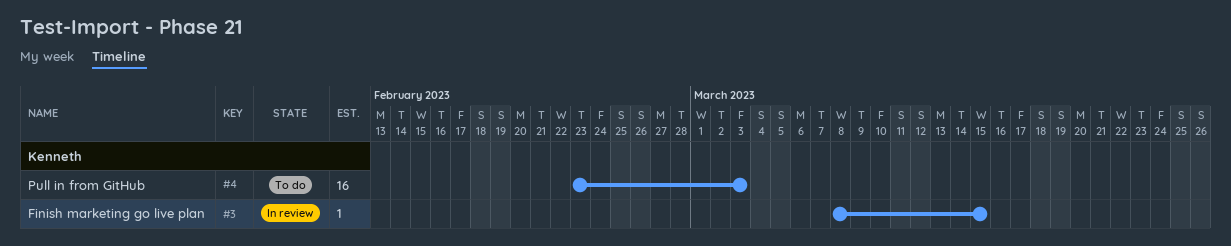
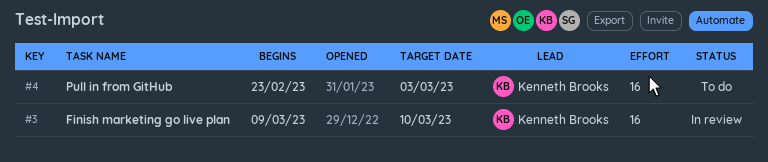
#3, estimate: 1 -> 16
#3, start: Mar 8 -> Mar 9
#3, due: Mar 15 -> Mar 10

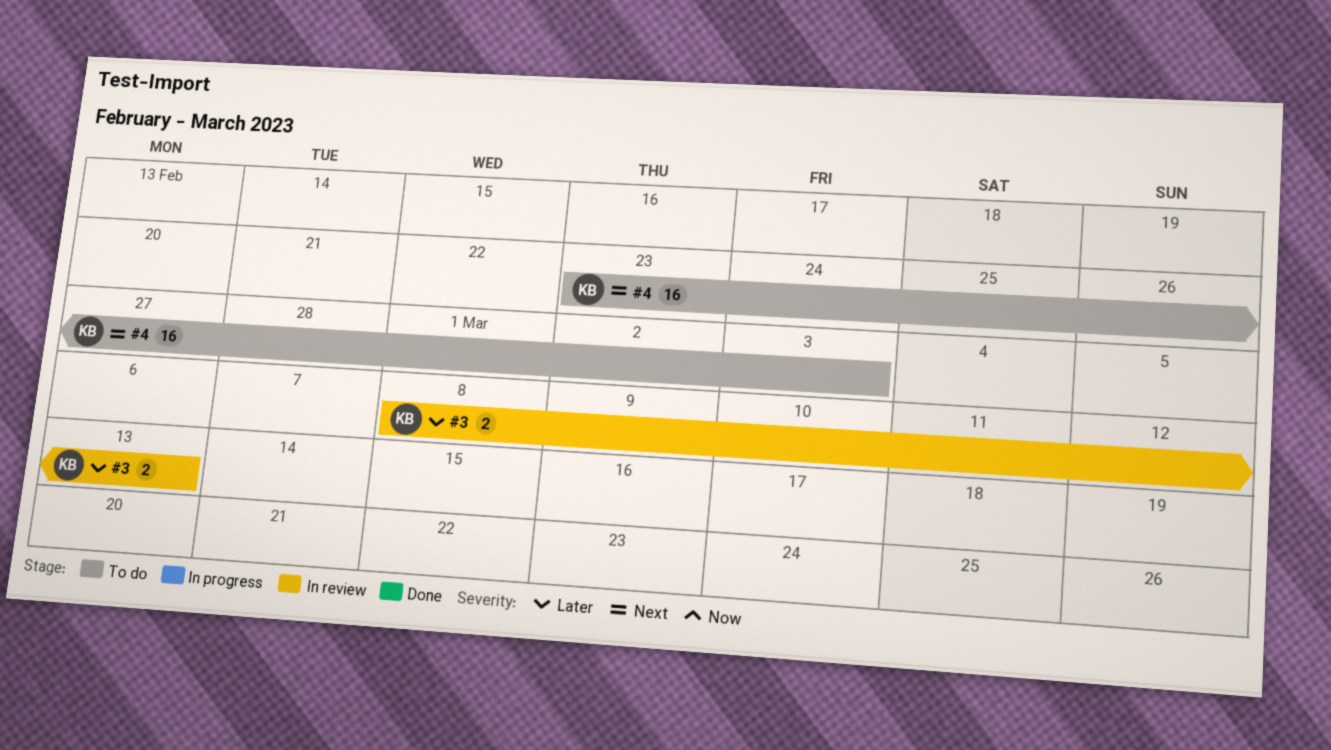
#3, estimate: 16 -> 2
#3, start: Mar 9 -> Mar 8
#3, due: Mar 10 -> Mar 13

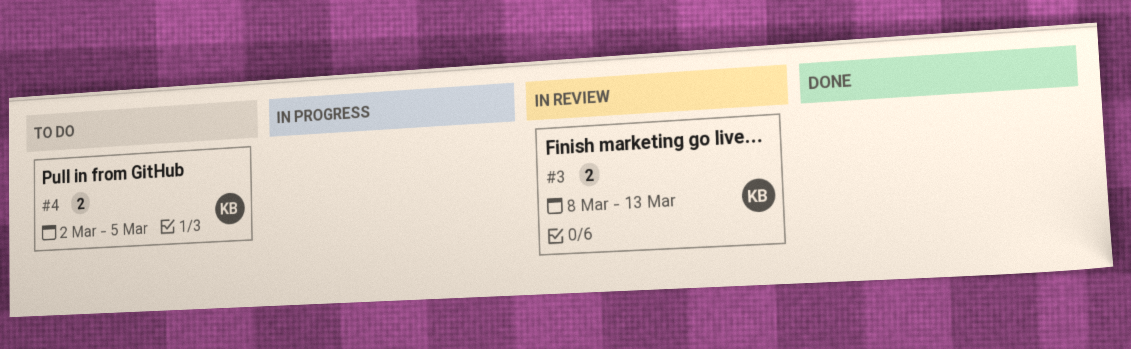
#4, estimate: 16 -> 2
#4, start: Feb 23 -> Mar 2
#4, due: Mar 3 -> Mar 5

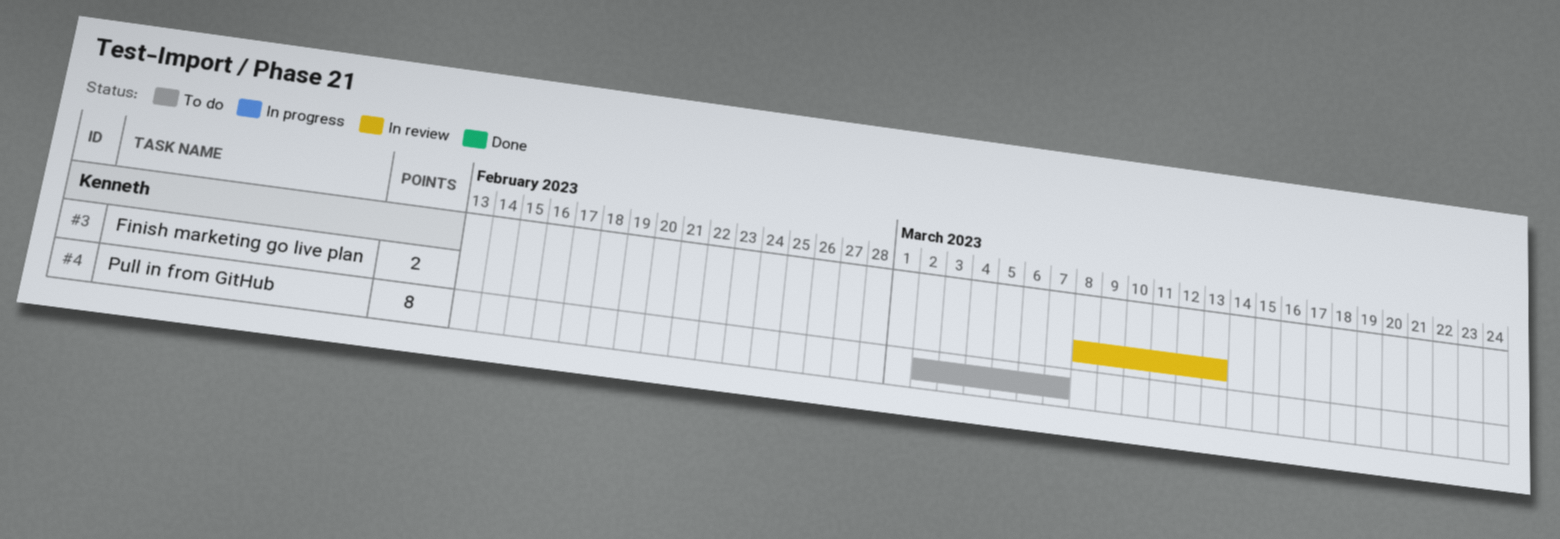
#4, estimate: 2 -> 8
#4, due: Mar 5 -> Mar 7

